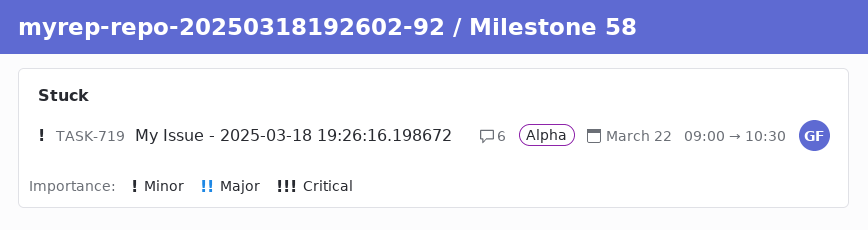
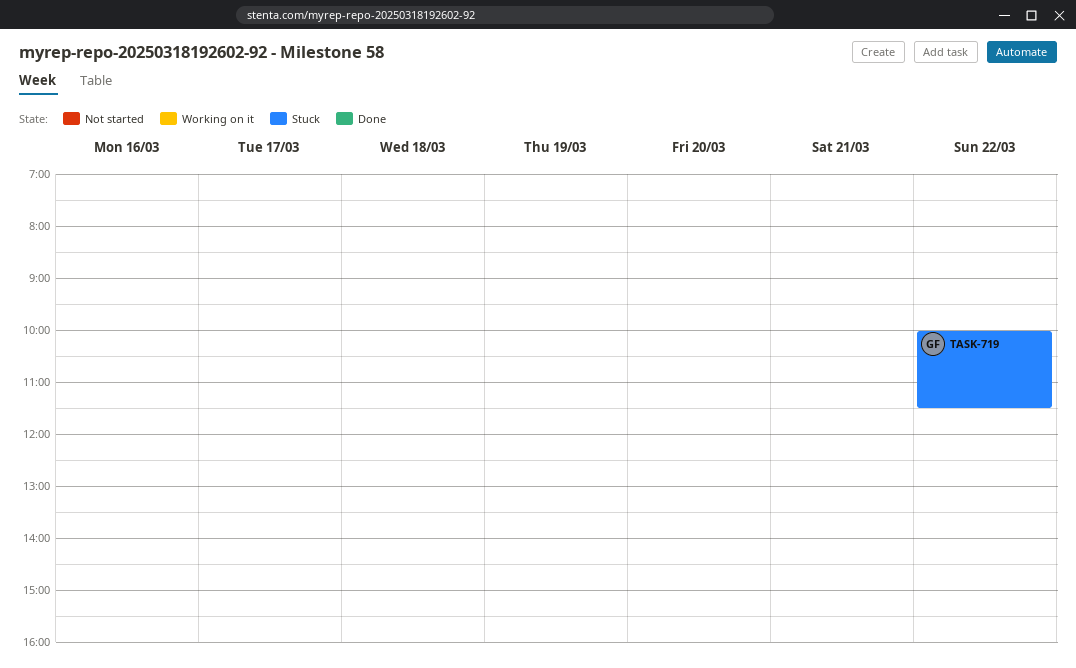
TASK-719, begins: 09:00 -> 10:00
TASK-719, ends: 10:30 -> 11:30

